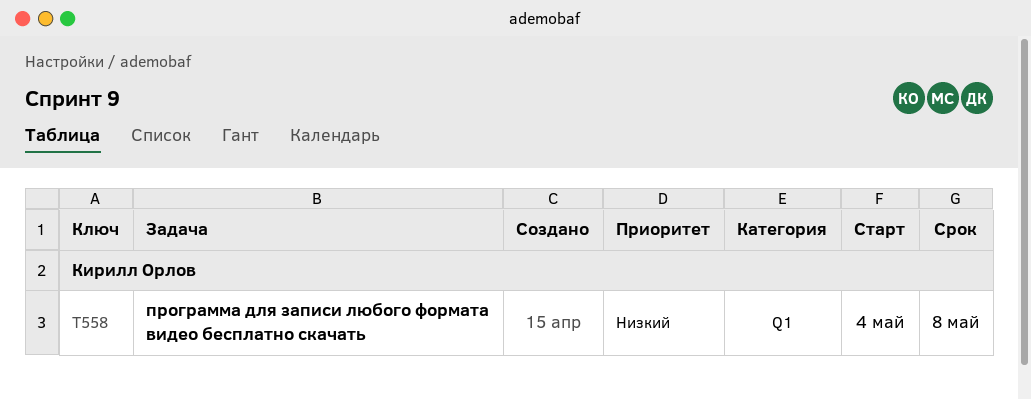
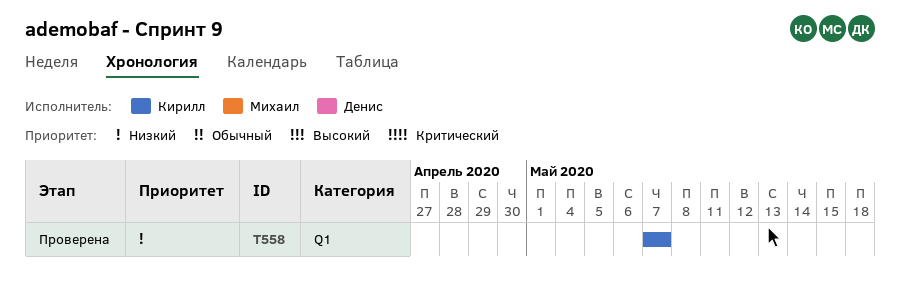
T558, start: May 4 -> May 7
T558, due: May 8 -> May 7

